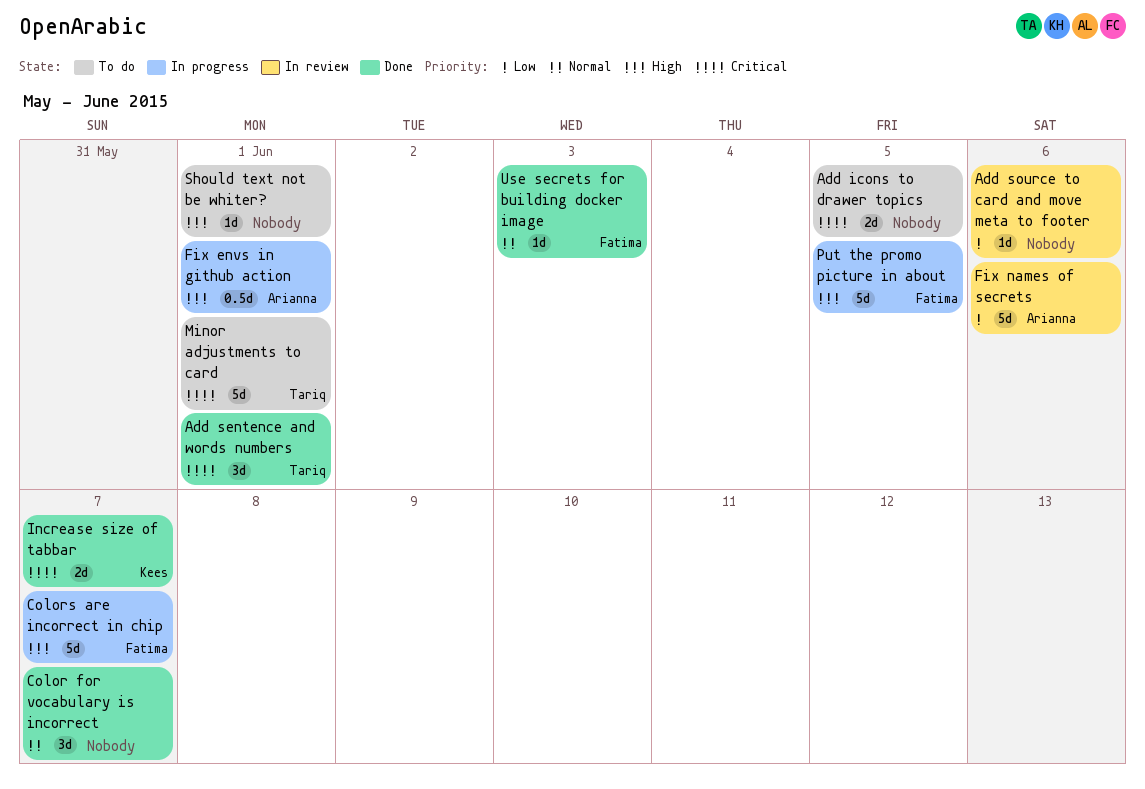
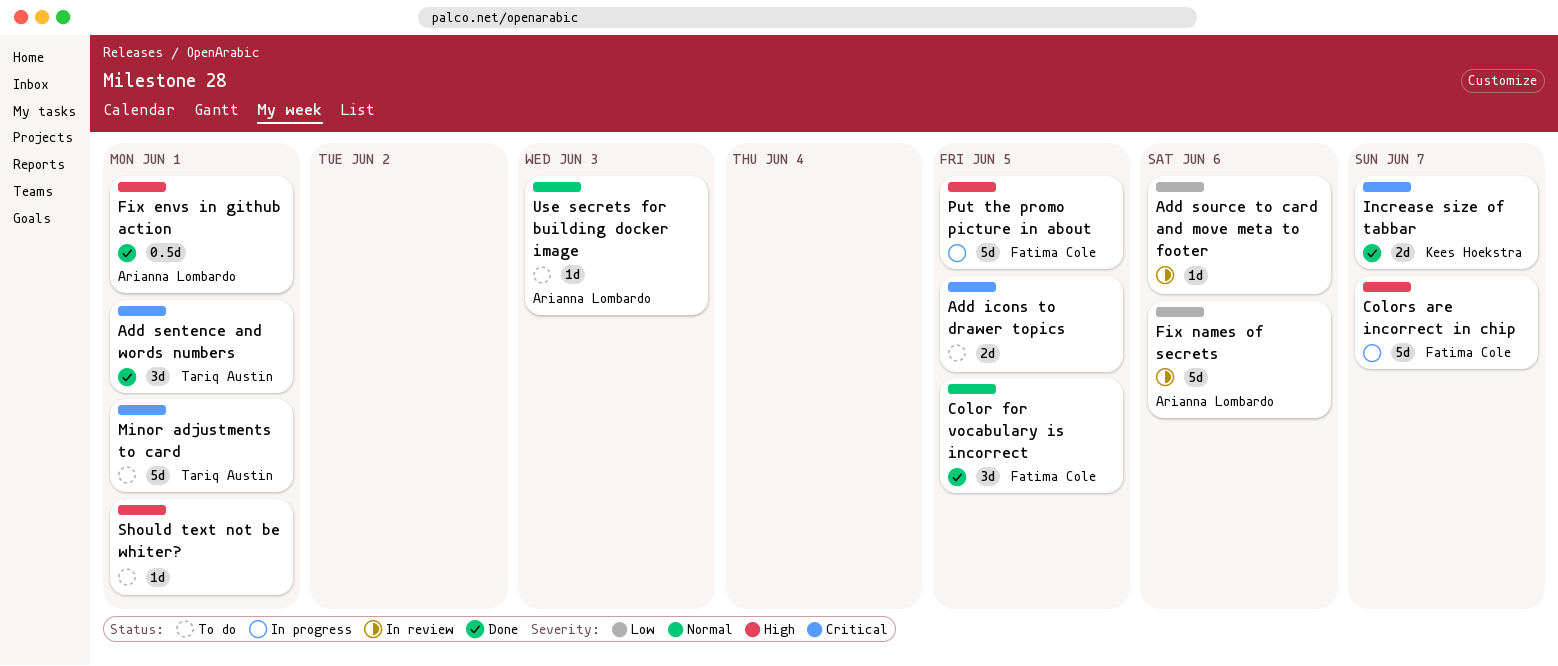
Color for vocabulary is incorrect, owner: none -> Fatima Cole
Color for vocabulary is incorrect, due: Jun 7 -> Jun 5
Fix envs in github action, status: In progress -> Done
Use secrets for building docker image, status: Done -> To do
Use secrets for building docker image, owner: Fatima Cole -> Arianna Lombardo

